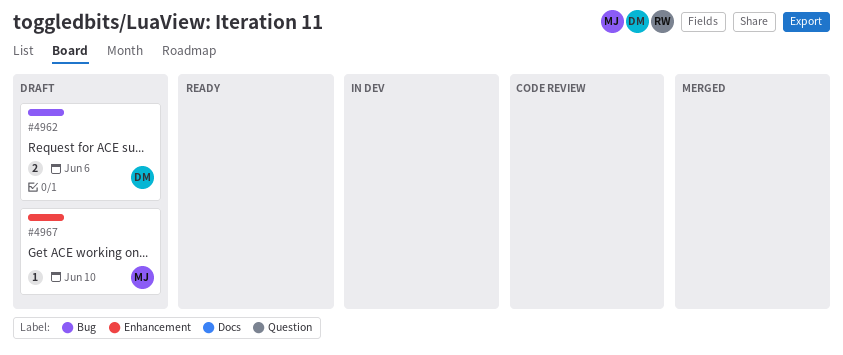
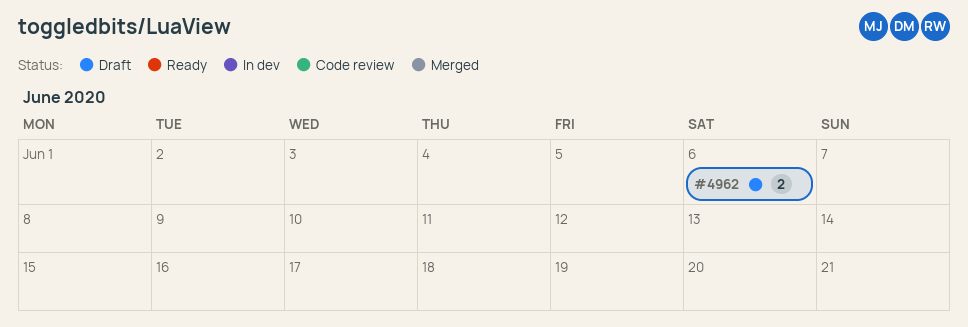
#4967: present -> none

